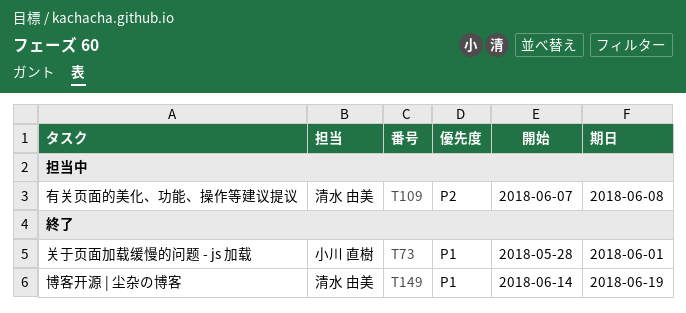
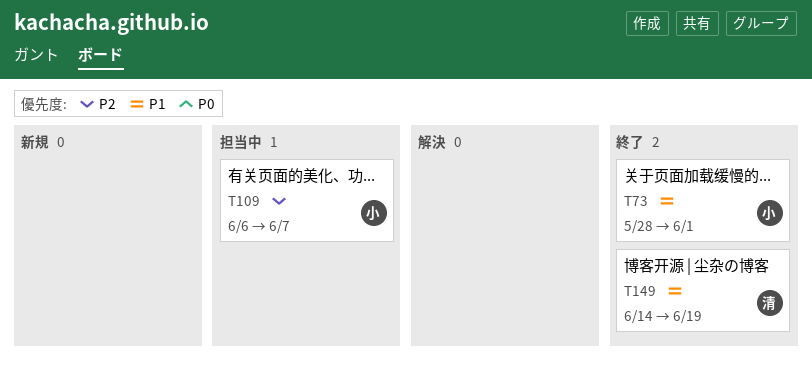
T109, owner: 清水 由美 -> 小川 直樹
T109, start: Jun 7 -> Jun 6
T109, due: Jun 8 -> Jun 7

